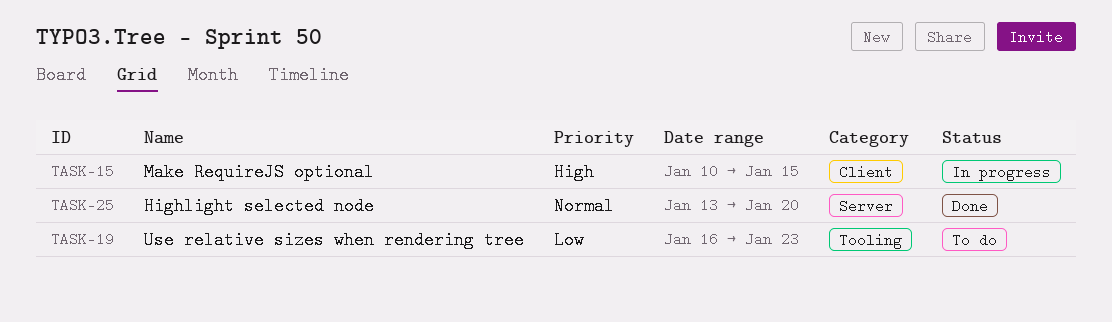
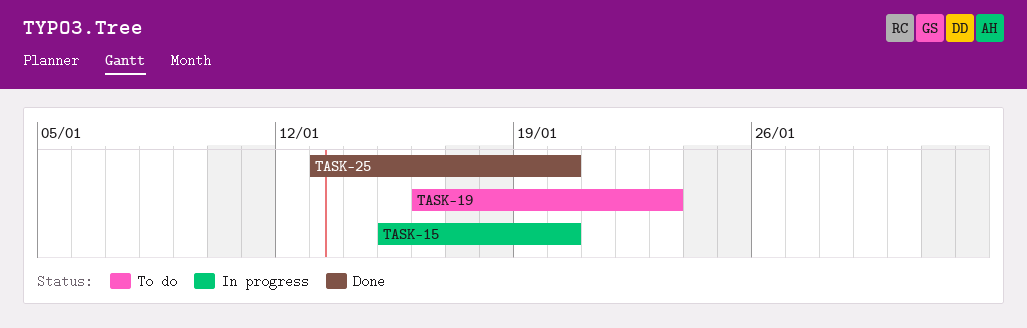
TASK-15, start: Jan 10 -> Jan 15
TASK-15, due: Jan 15 -> Jan 20

